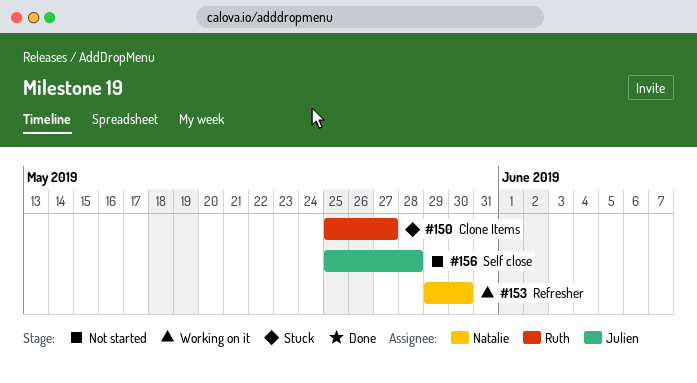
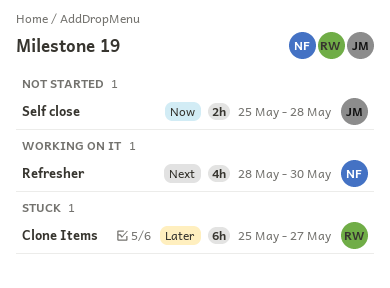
Refresher, start: May 29 -> May 28

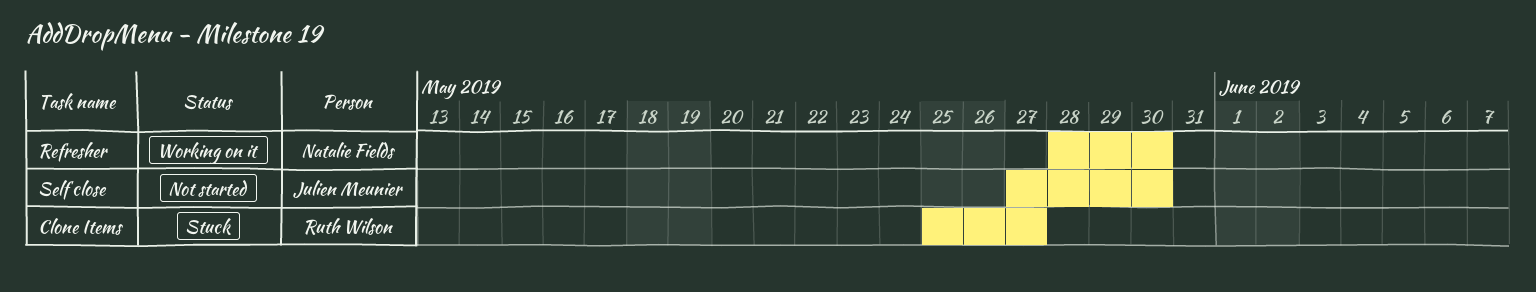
Self close, start: May 25 -> May 27
Self close, due: May 28 -> May 30

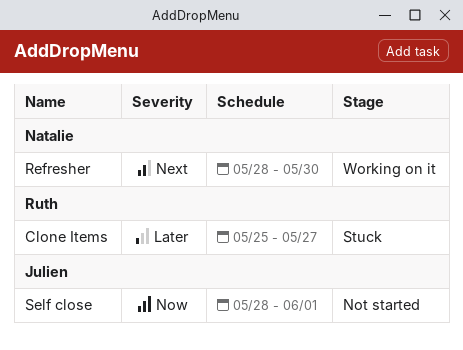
Self close, start: May 27 -> May 28
Self close, due: May 30 -> Jun 1

